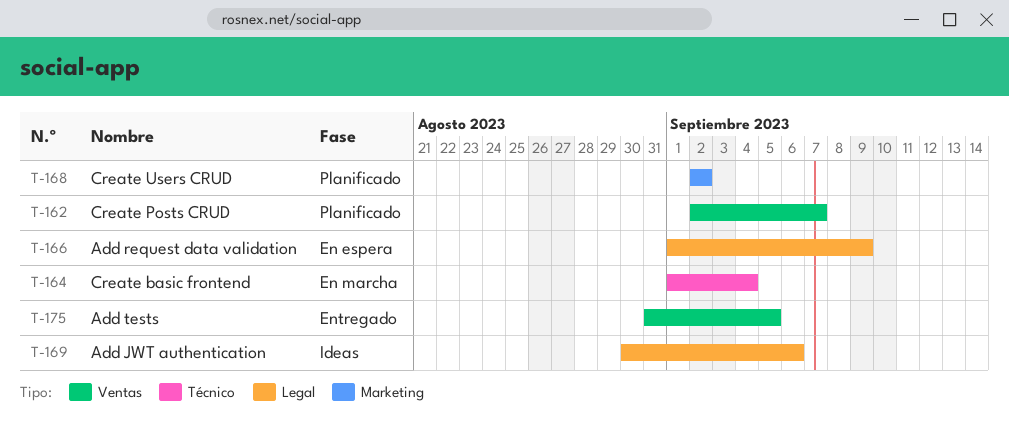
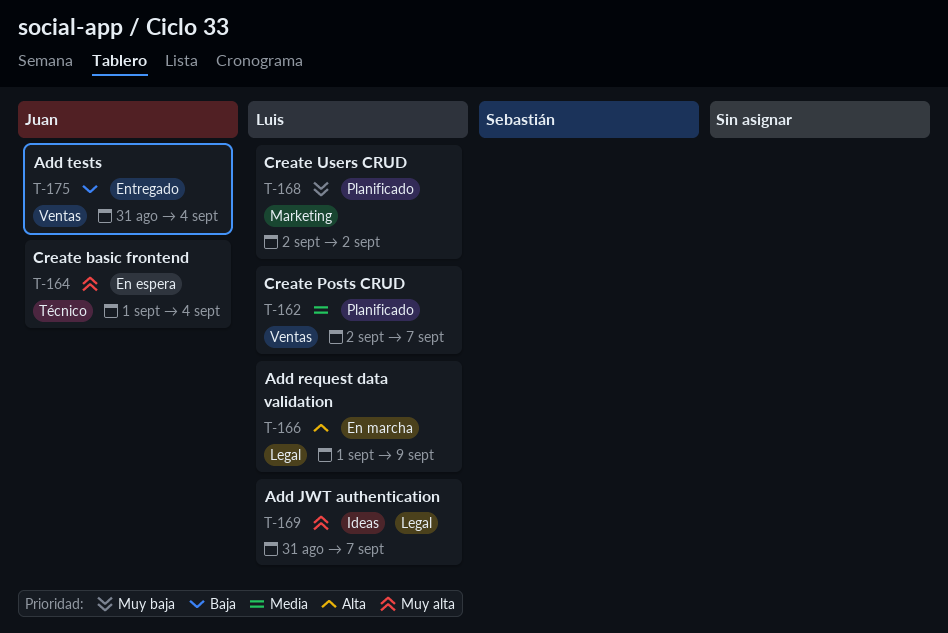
T-164, status: En marcha -> En espera
T-166, status: En espera -> En marcha
T-169, start: Aug 30 -> Aug 31
T-169, due: Sep 6 -> Sep 7
T-175, due: Sep 5 -> Sep 4

